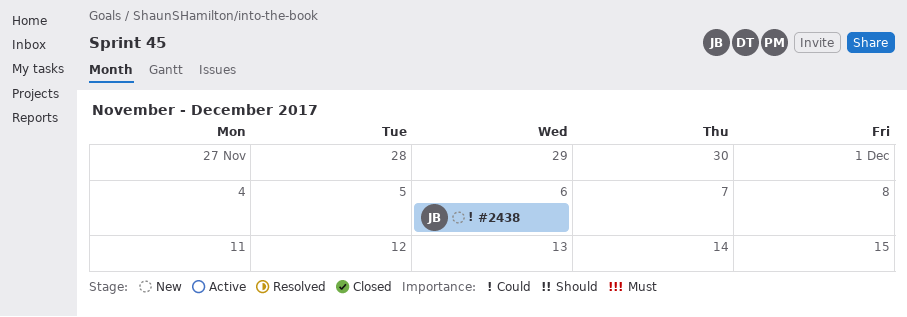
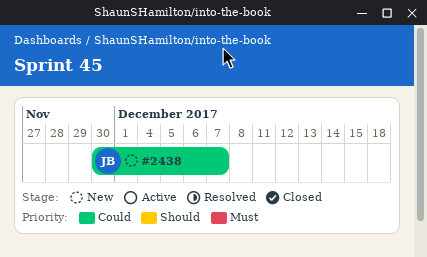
#2438, start: Dec 6 -> Nov 30
#2438, due: Dec 6 -> Dec 7

